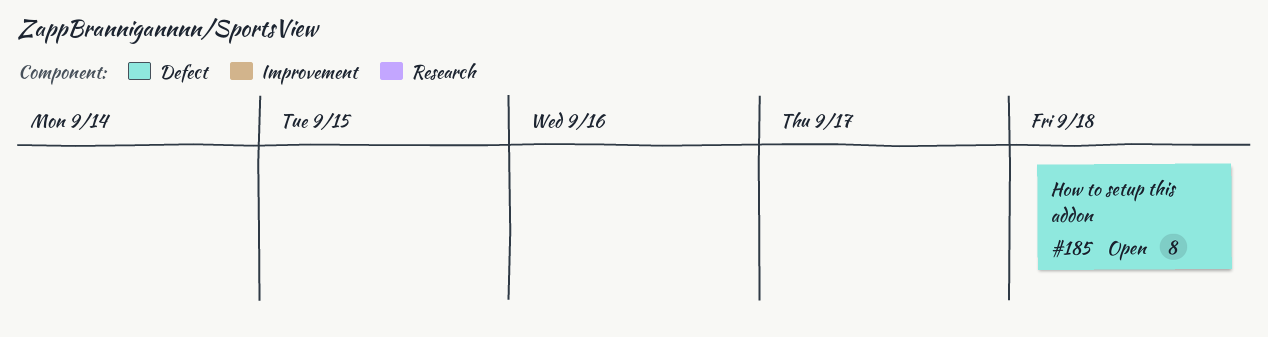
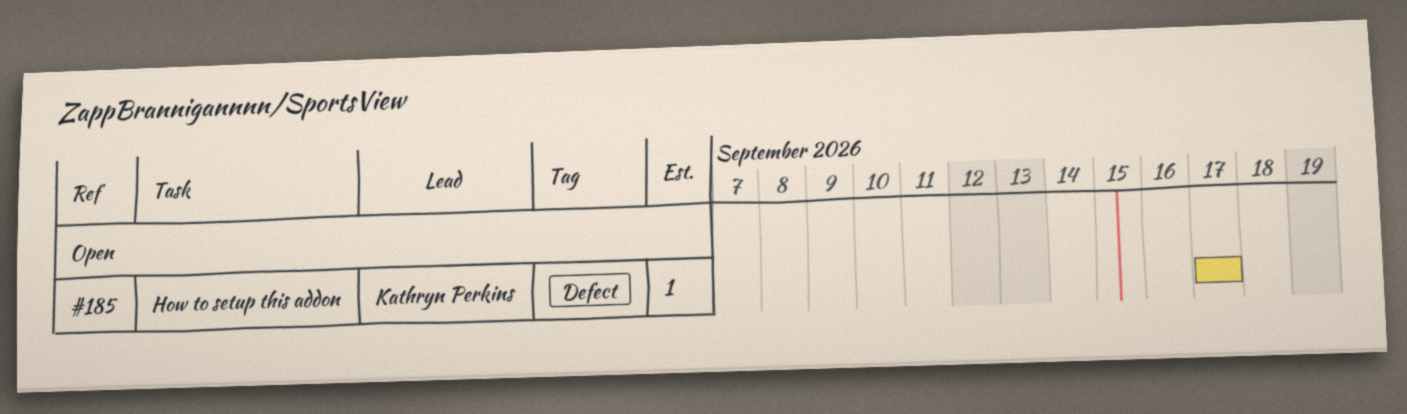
#185, estimate: 8 -> 1
#185, due: Sep 18 -> Sep 17

